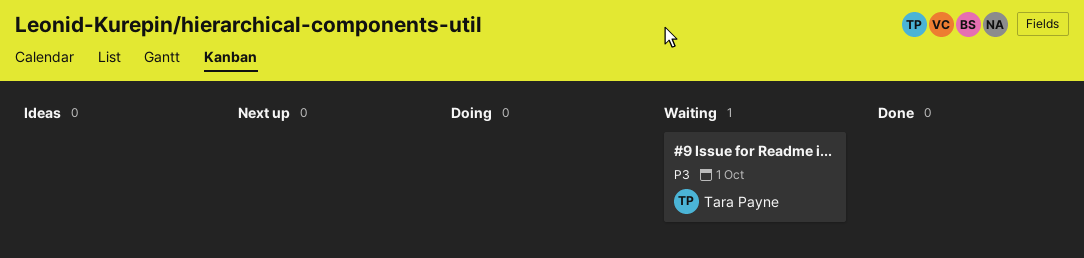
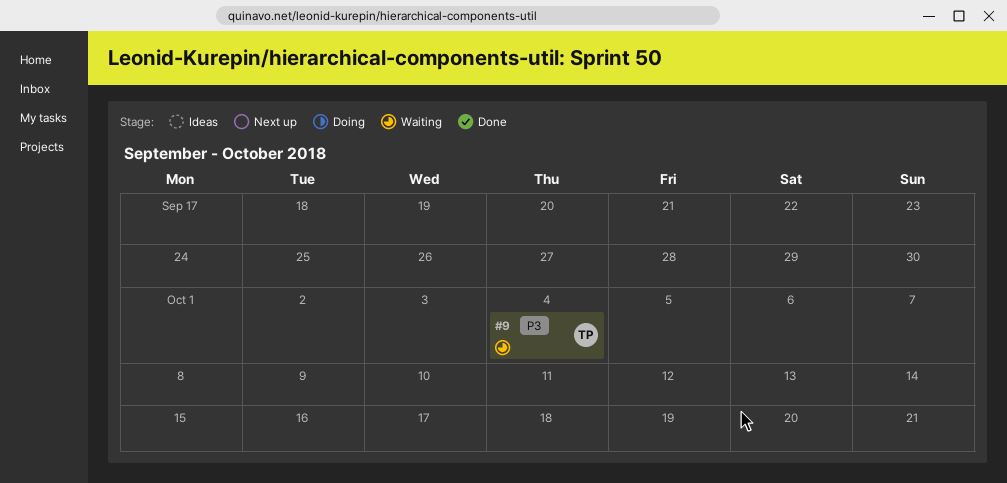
#9, due: Oct 1 -> Oct 4

